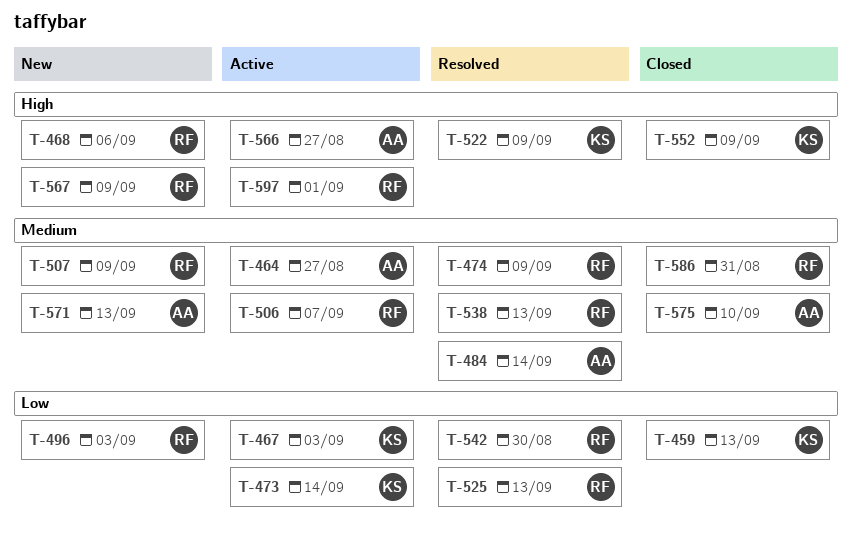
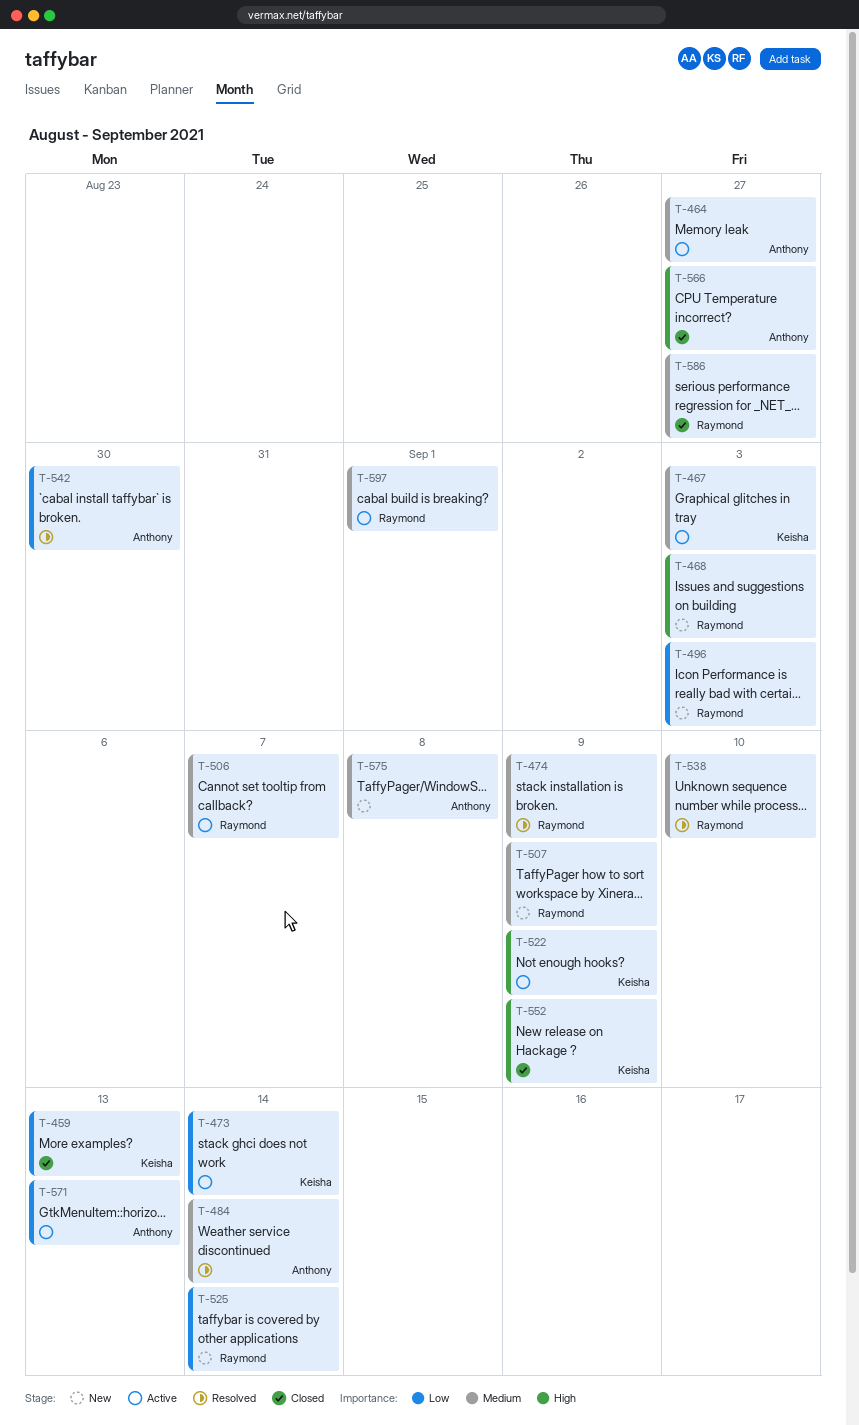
T-467, priority: Low -> Medium
T-468, due: Sep 6 -> Sep 3
T-522, status: Resolved -> Active
T-525, status: Resolved -> New
T-525, due: Sep 13 -> Sep 14
T-538, due: Sep 13 -> Sep 10
T-542, owner: Raymond -> Anthony
T-566, status: Active -> Closed
T-567: present -> none
T-571, status: New -> Active
T-571, priority: Medium -> Low
T-575, status: Closed -> New
T-575, due: Sep 10 -> Sep 8
T-586, due: Aug 31 -> Aug 27
T-597, priority: High -> Medium

